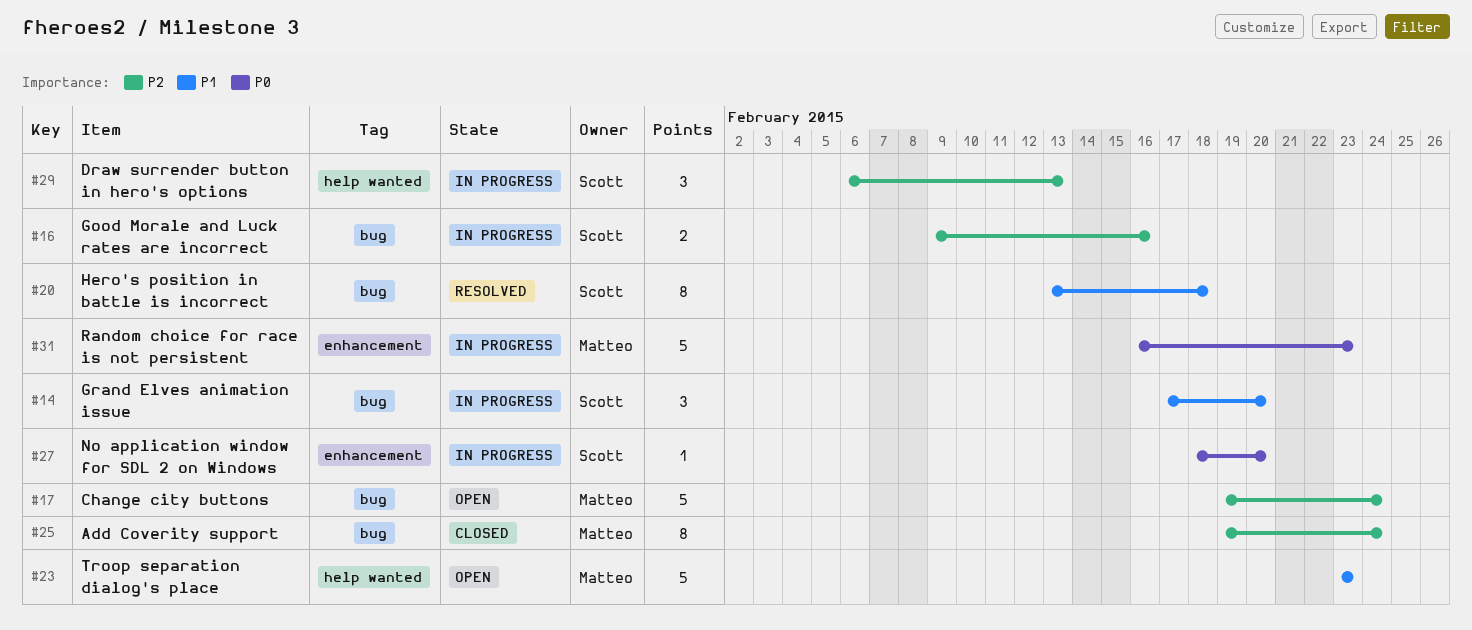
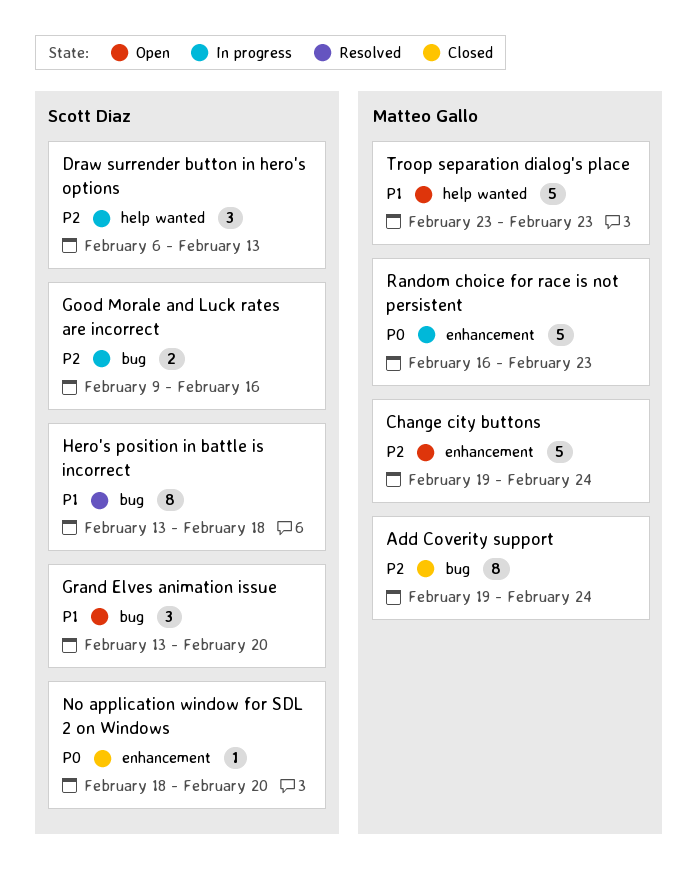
Change city buttons, label: bug -> enhancement
Grand Elves animation issue, status: In progress -> Open
Grand Elves animation issue, start: Feb 17 -> Feb 13
No application window for SDL 2 on Windows, status: In progress -> Closed

